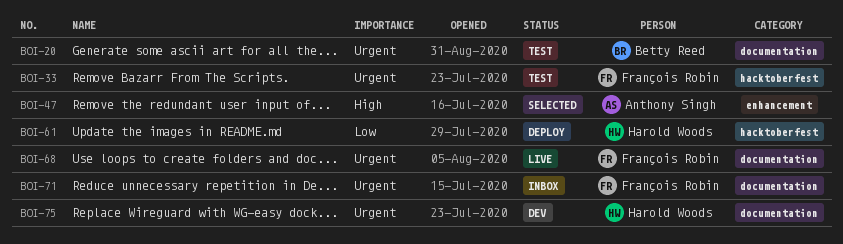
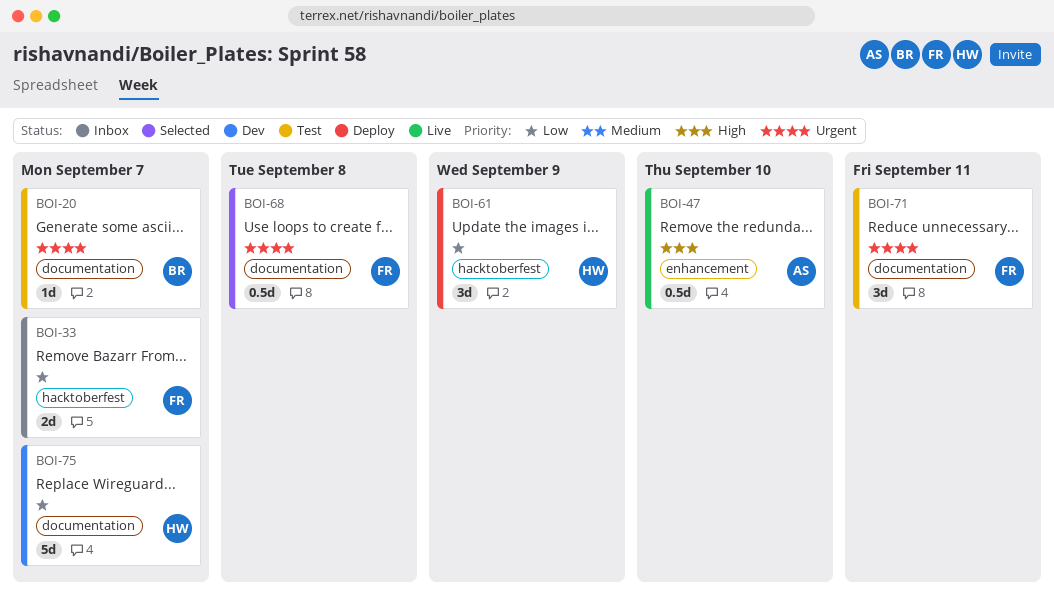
BOI-33, status: Test -> Inbox
BOI-33, priority: Urgent -> Low
BOI-47, status: Selected -> Live
BOI-68, status: Live -> Selected
BOI-71, status: Inbox -> Test
BOI-75, priority: Urgent -> Low

